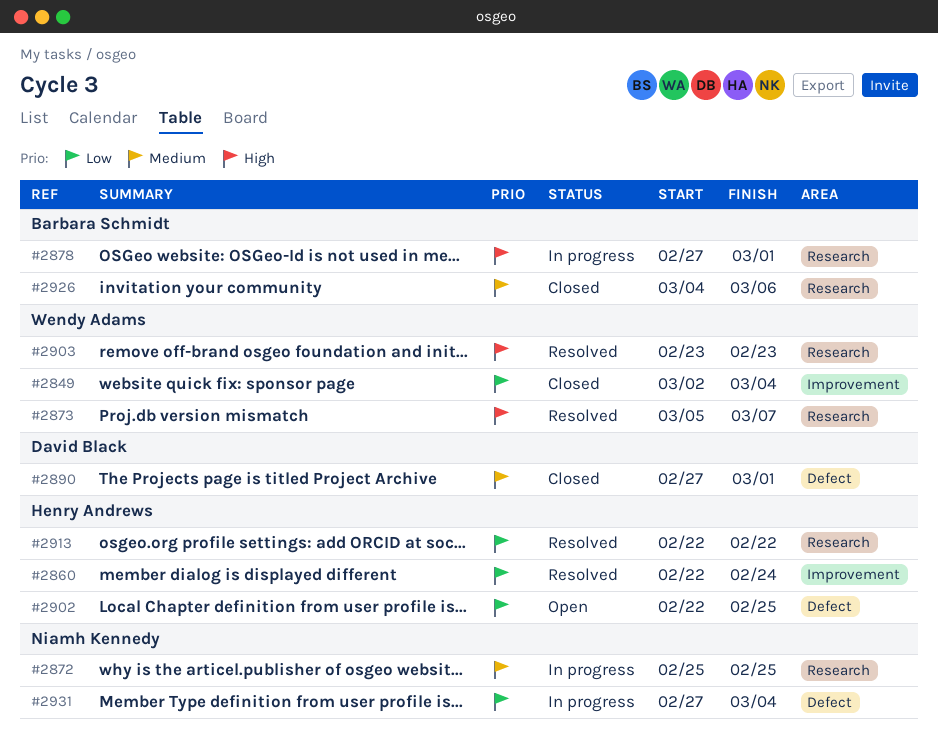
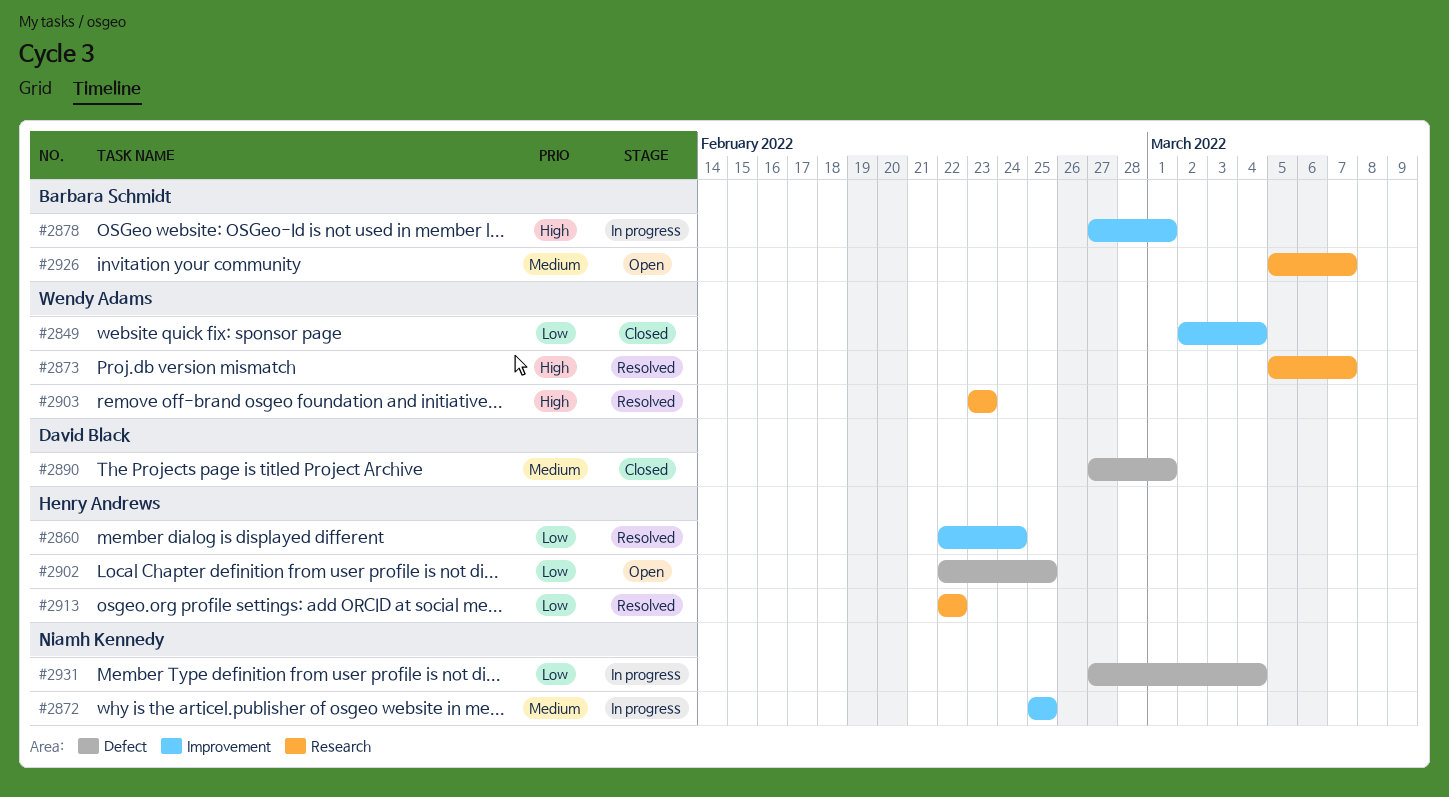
#2872, label: Research -> Improvement
#2878, label: Research -> Improvement
#2926, status: Closed -> Open
#2926, start: Mar 4 -> Mar 5
#2926, due: Mar 6 -> Mar 7

